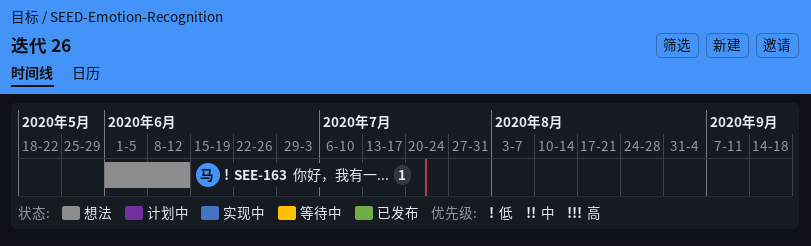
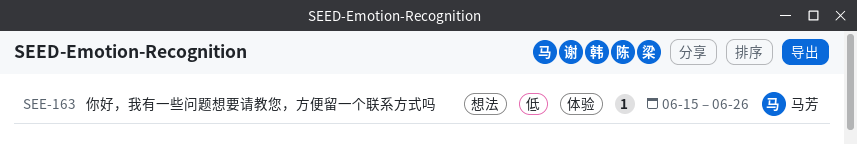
SEE-163, start: Jun 1 -> Jun 15
SEE-163, due: Jun 12 -> Jun 26

